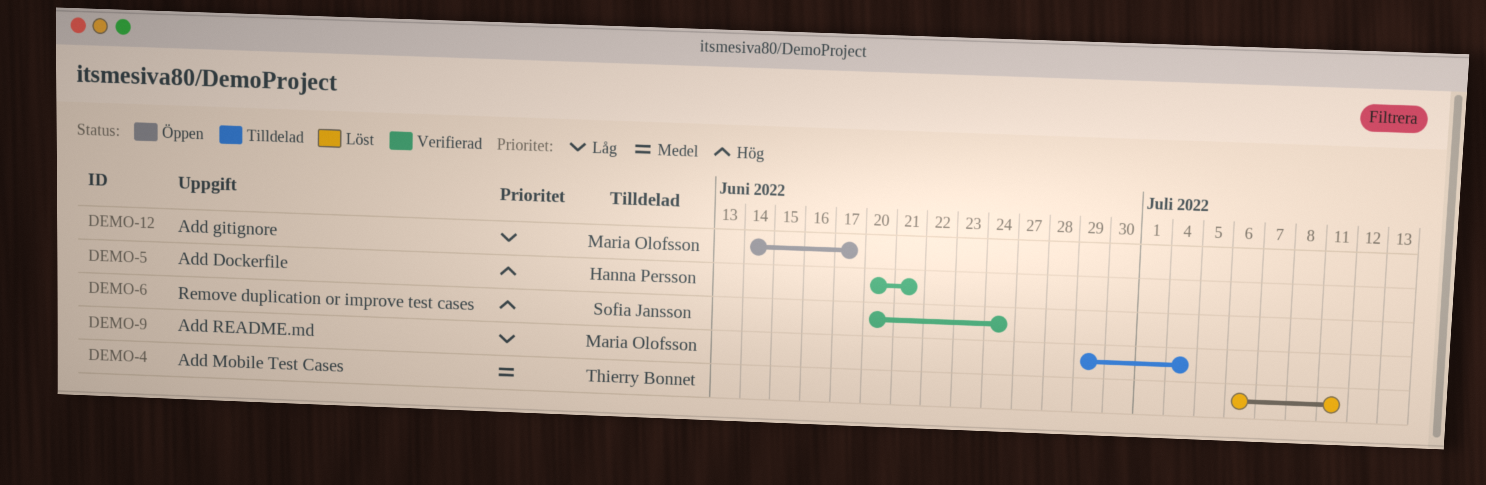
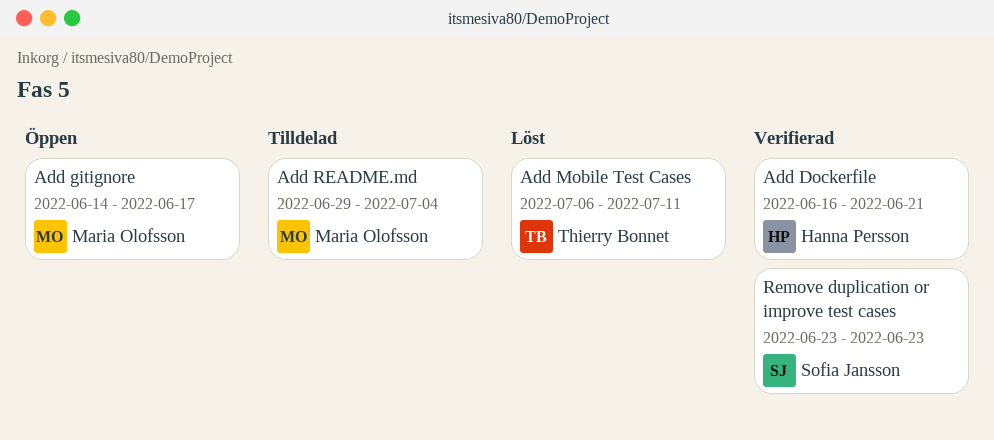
Add Dockerfile, start: Jun 20 -> Jun 16
Remove duplication or improve test cases, start: Jun 20 -> Jun 23
Remove duplication or improve test cases, due: Jun 24 -> Jun 23

